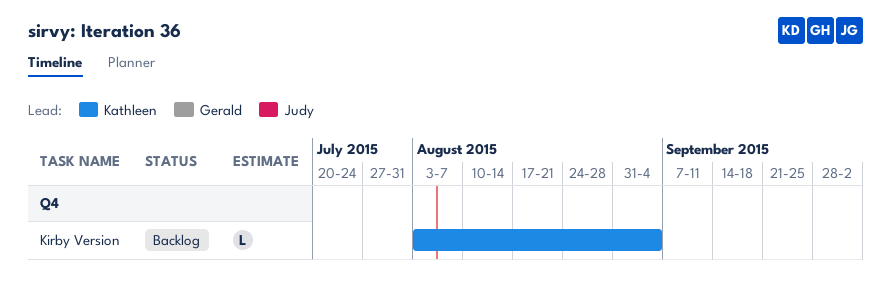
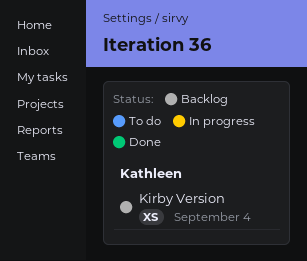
Kirby Version, estimate: L -> XS

